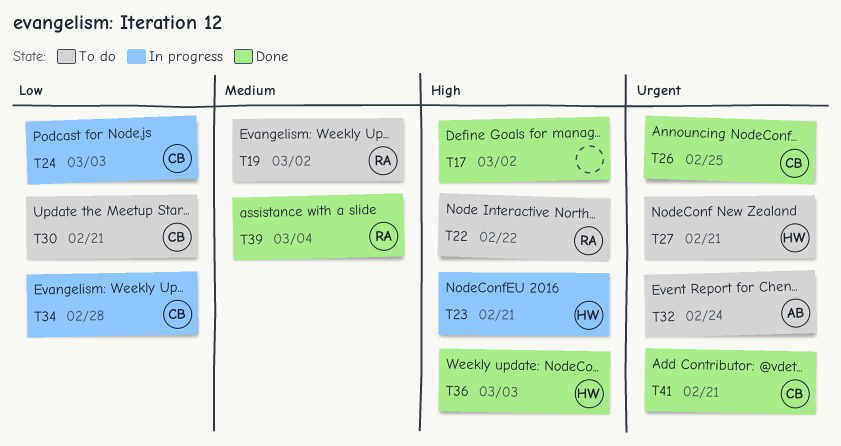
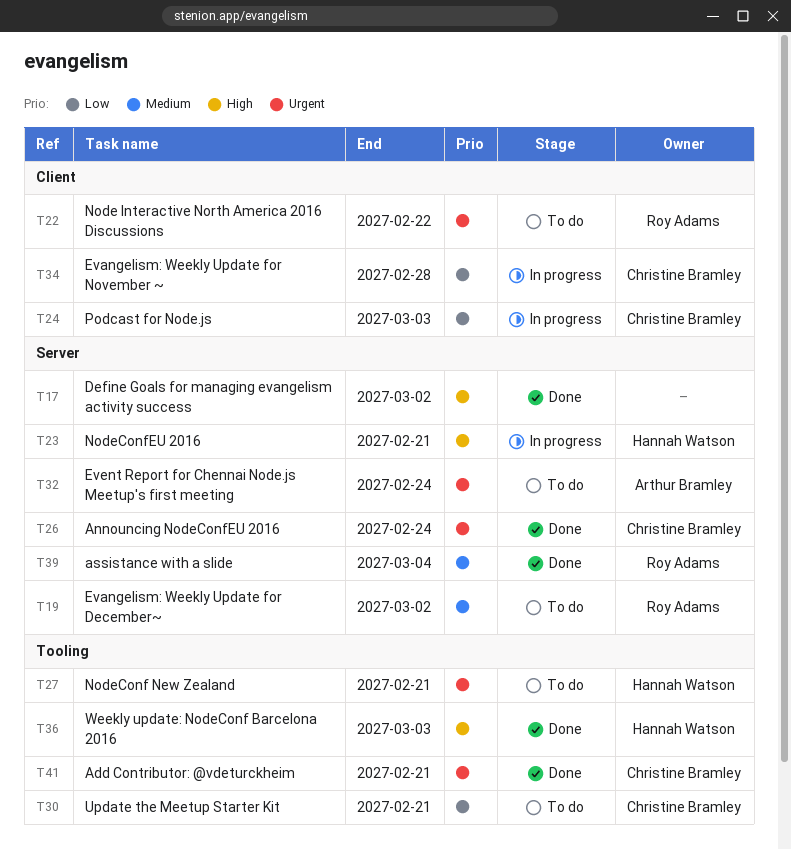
T22, priority: High -> Urgent
T26, due: Feb 25 -> Feb 24

